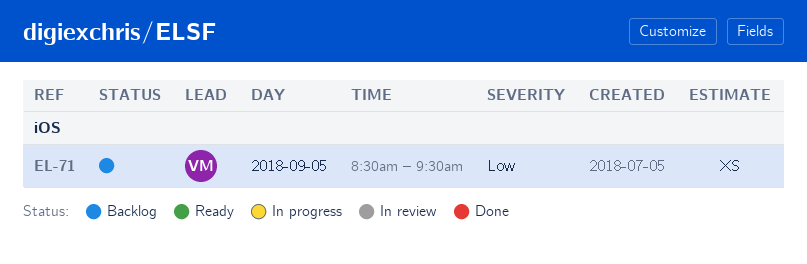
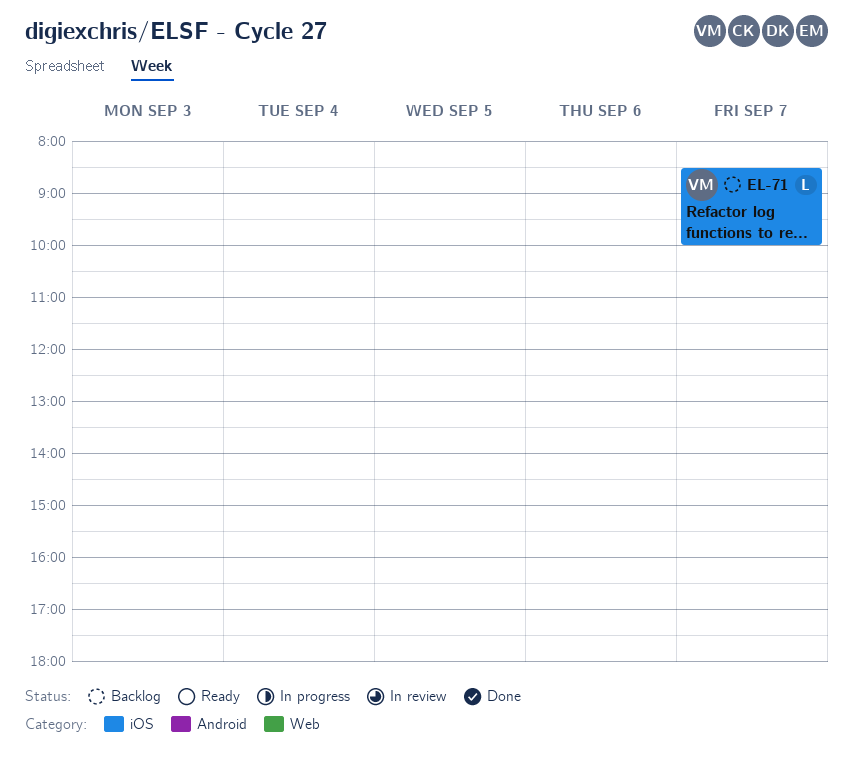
EL-71, estimate: XS -> L
EL-71, day: Sep 5 -> Sep 7
EL-71, ends: 09:30 -> 10:00

